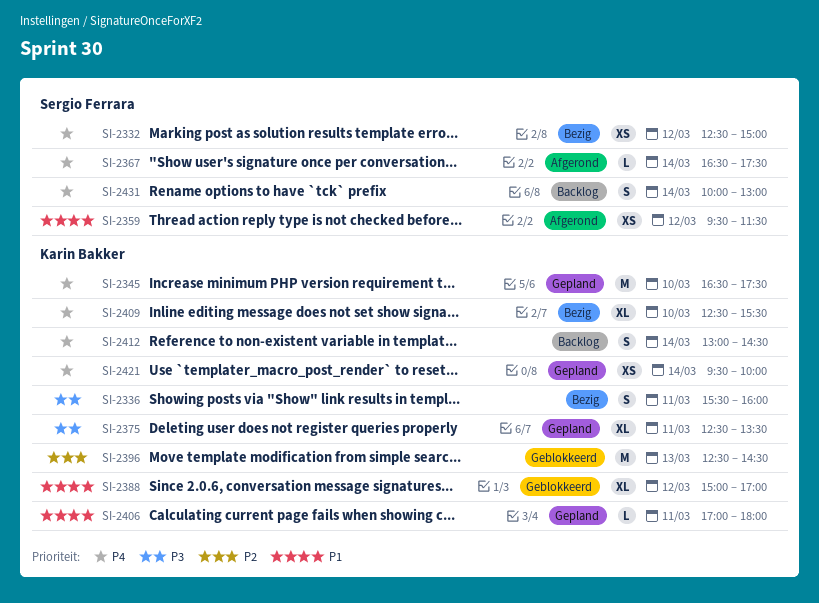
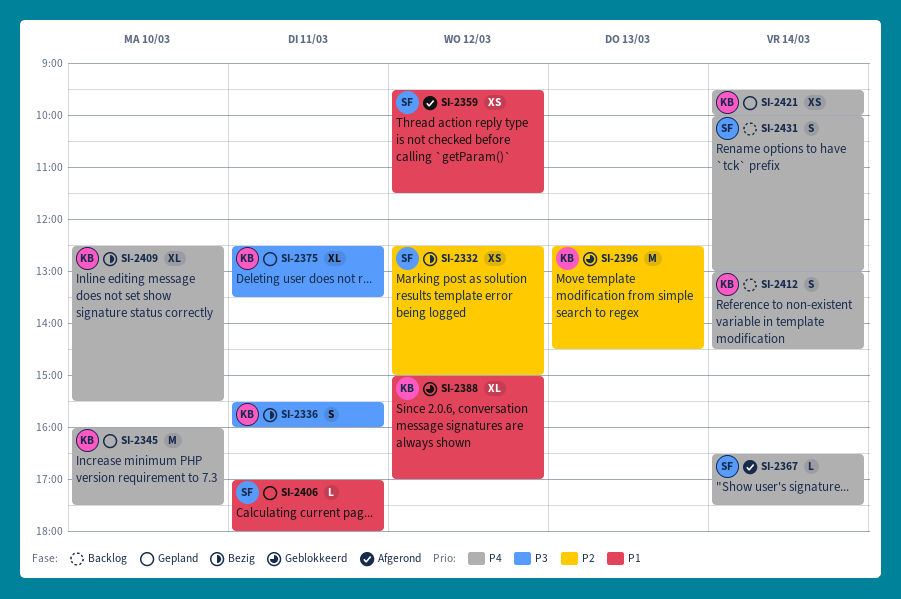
SI-2332, priority: P4 -> P2
SI-2345, begins: 16:30 -> 16:00
SI-2406, owner: Karin Bakker -> Sergio Ferrara

